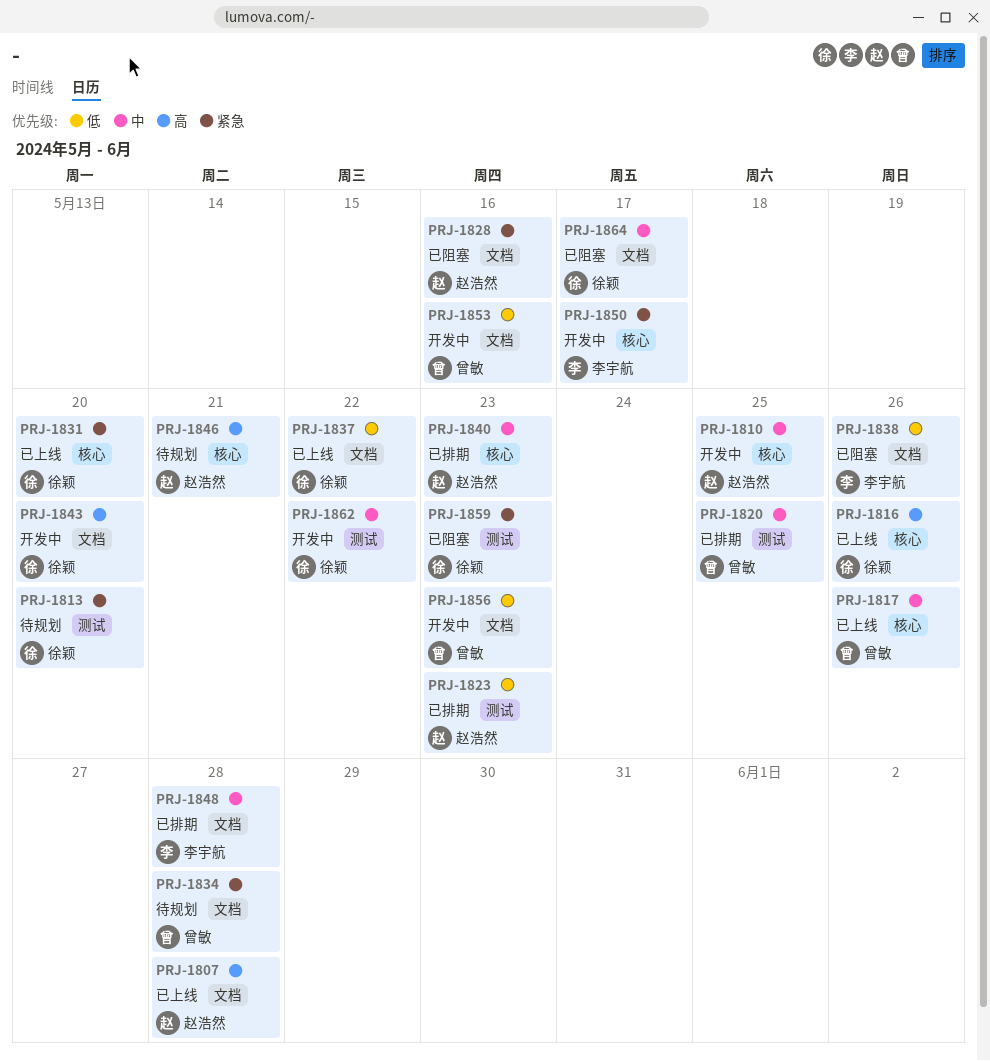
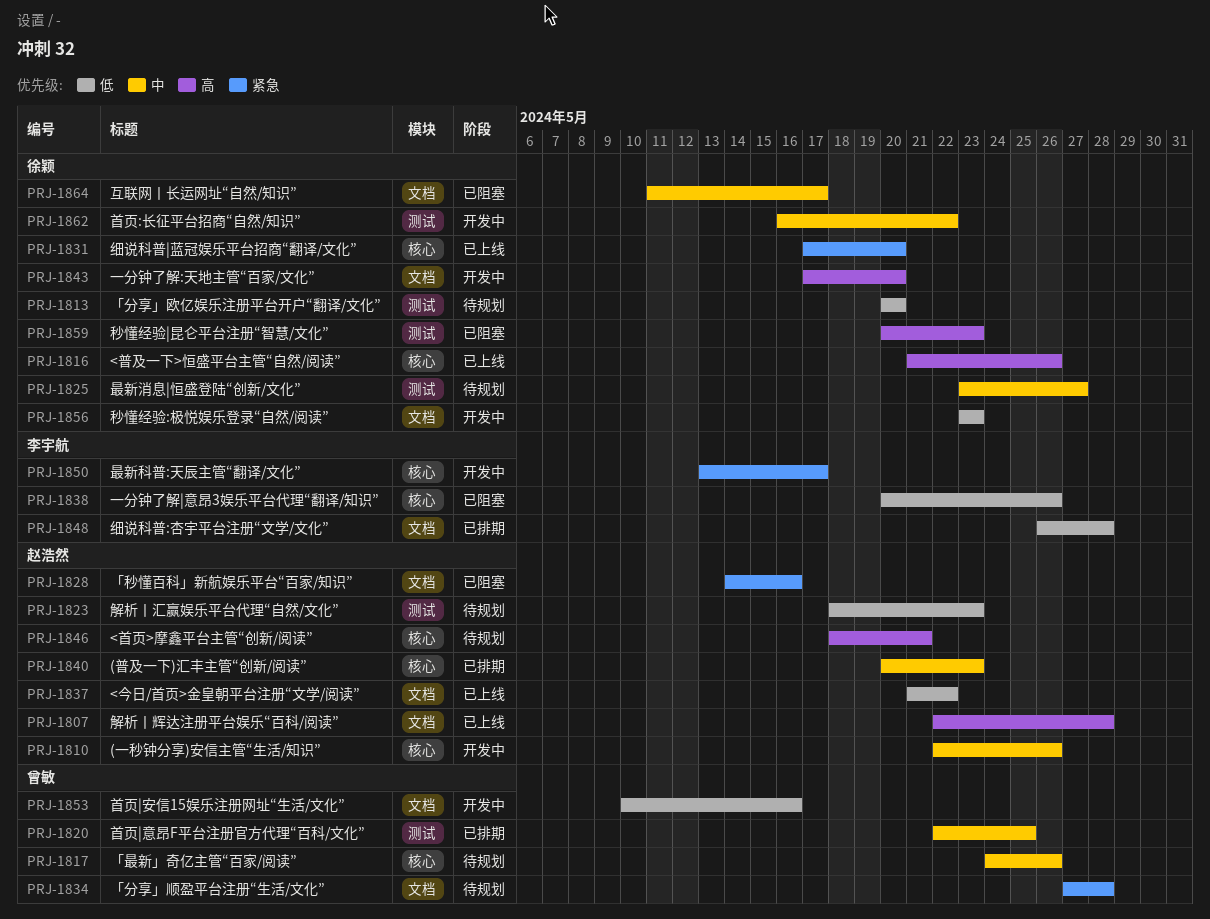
PRJ-1810, due: May 25 -> May 26
PRJ-1813, priority: 紧急 -> 低
PRJ-1817, status: 已上线 -> 待规划
PRJ-1823, status: 已排期 -> 待规划
PRJ-1825: none -> present
PRJ-1837, owner: 徐颖 -> 赵浩然
PRJ-1838, label: 文档 -> 核心
PRJ-1848, priority: 中 -> 低
PRJ-1856, owner: 曾敏 -> 徐颖
PRJ-1859, priority: 紧急 -> 高

